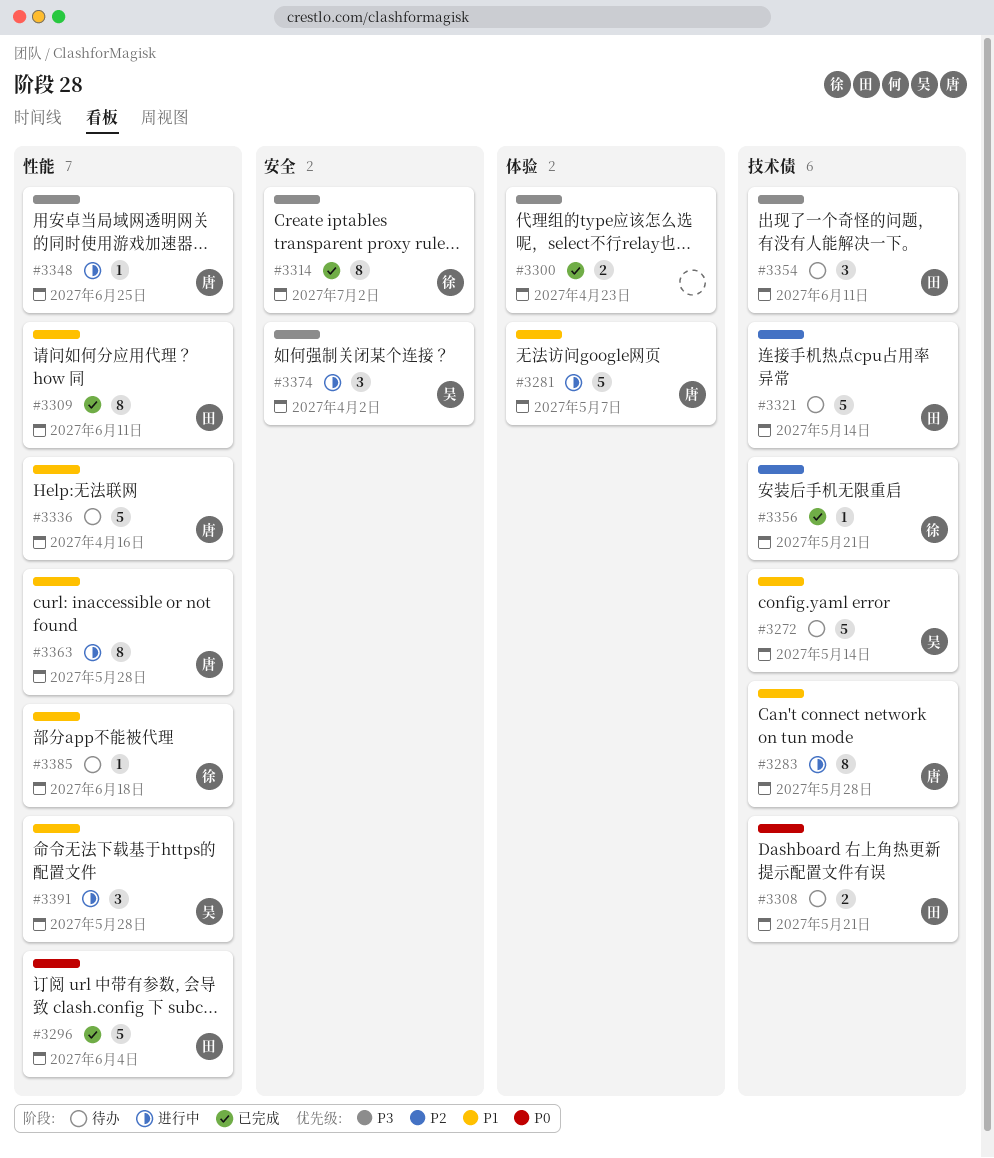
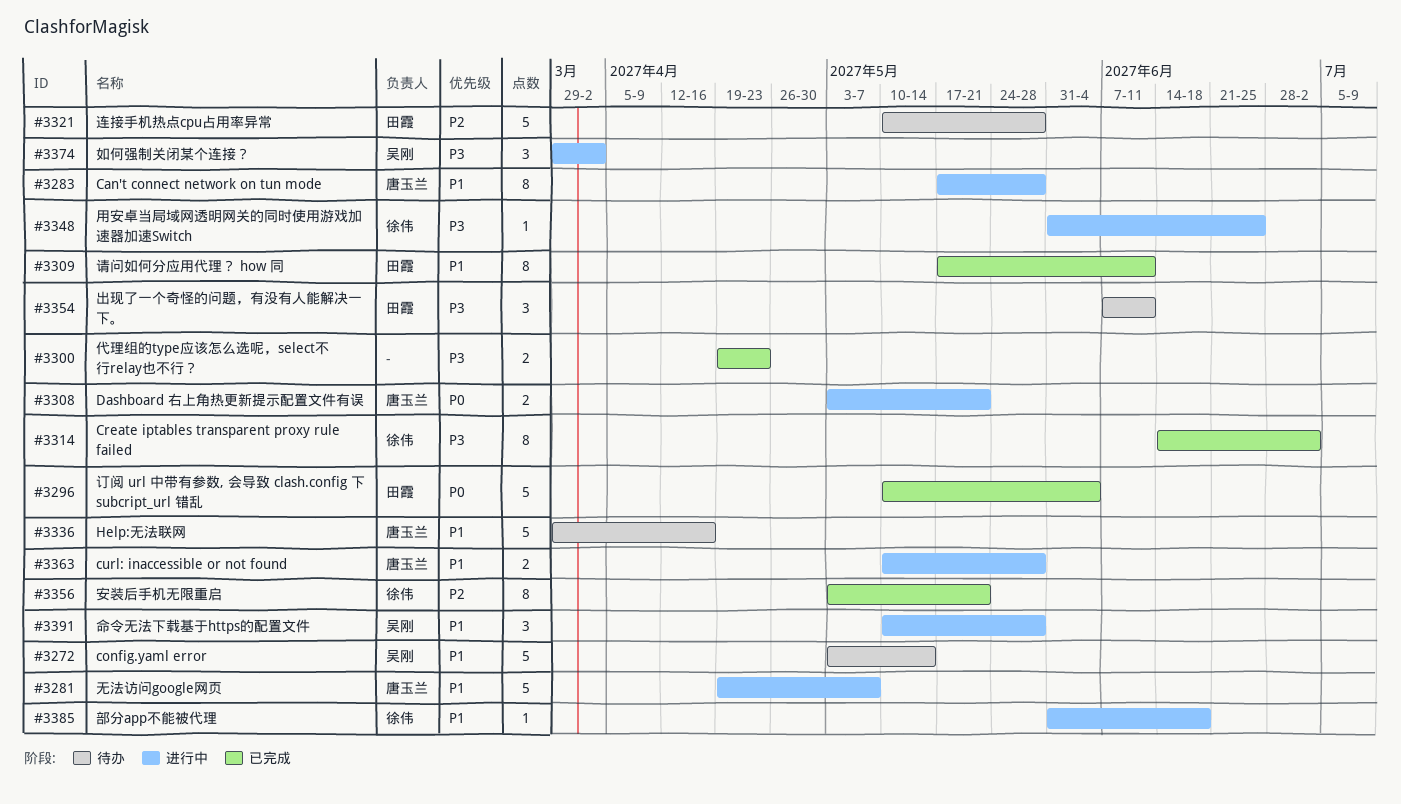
#3308, status: 待办 -> 进行中
#3308, owner: 田霞 -> 唐玉兰
#3321, due: May 14 -> May 28
#3348, owner: 唐玉兰 -> 徐伟
#3356, estimate: 1 -> 8
#3363, estimate: 8 -> 2
#3385, status: 待办 -> 进行中

